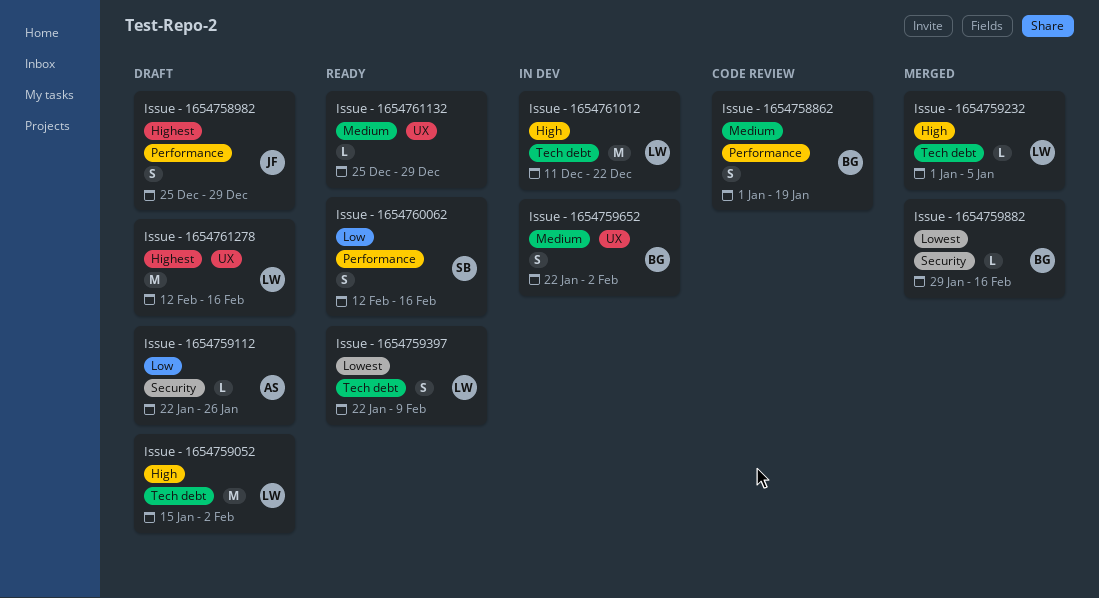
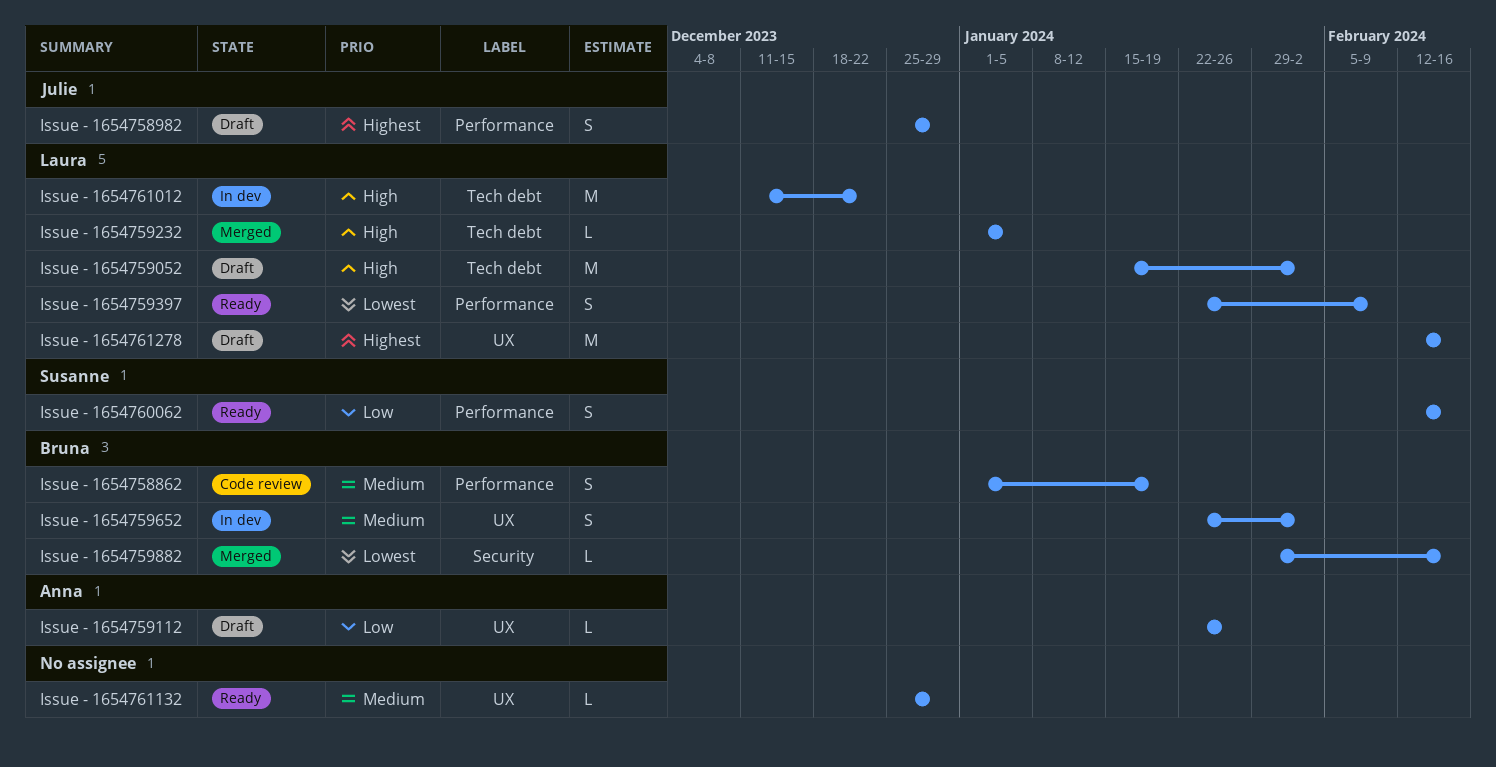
Issue - 1654759112, label: Security -> UX
Issue - 1654759397, label: Tech debt -> Performance

